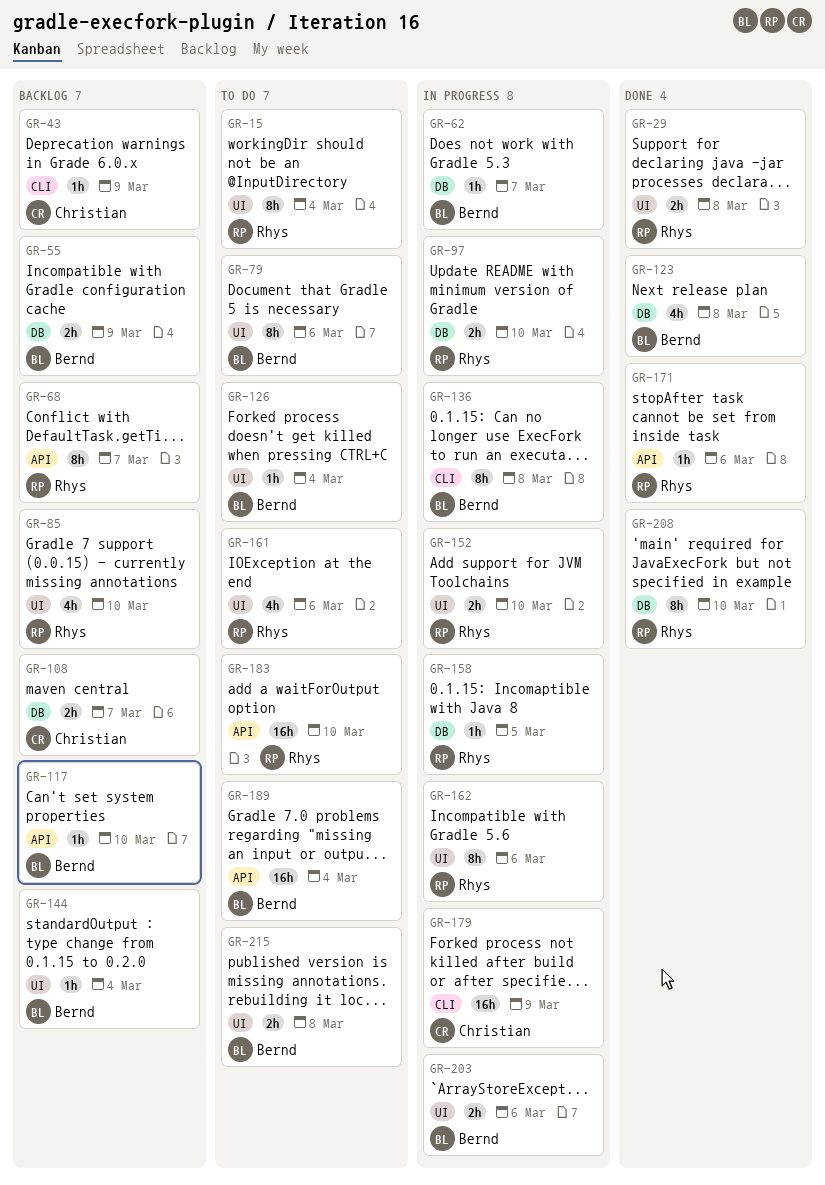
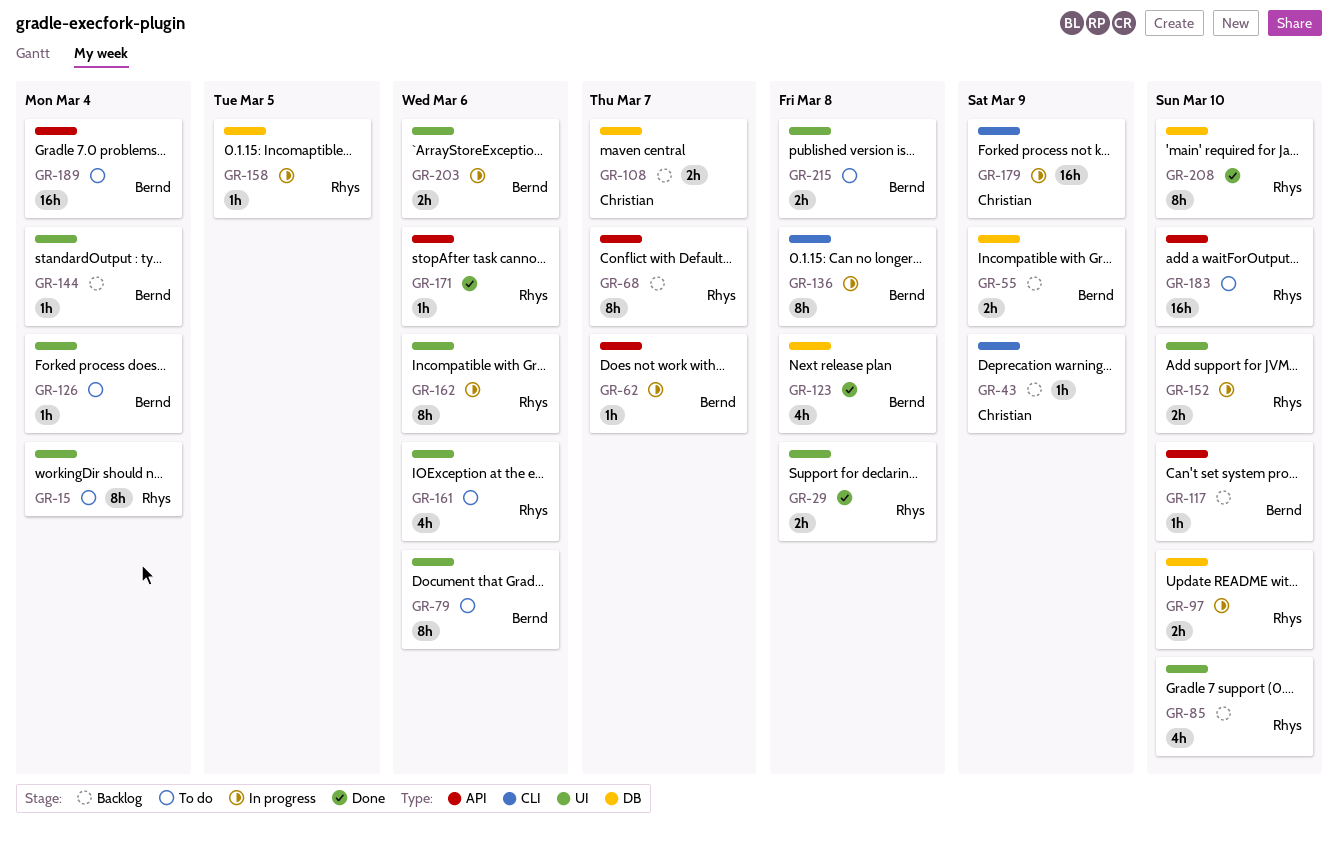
GR-62, label: DB -> API

